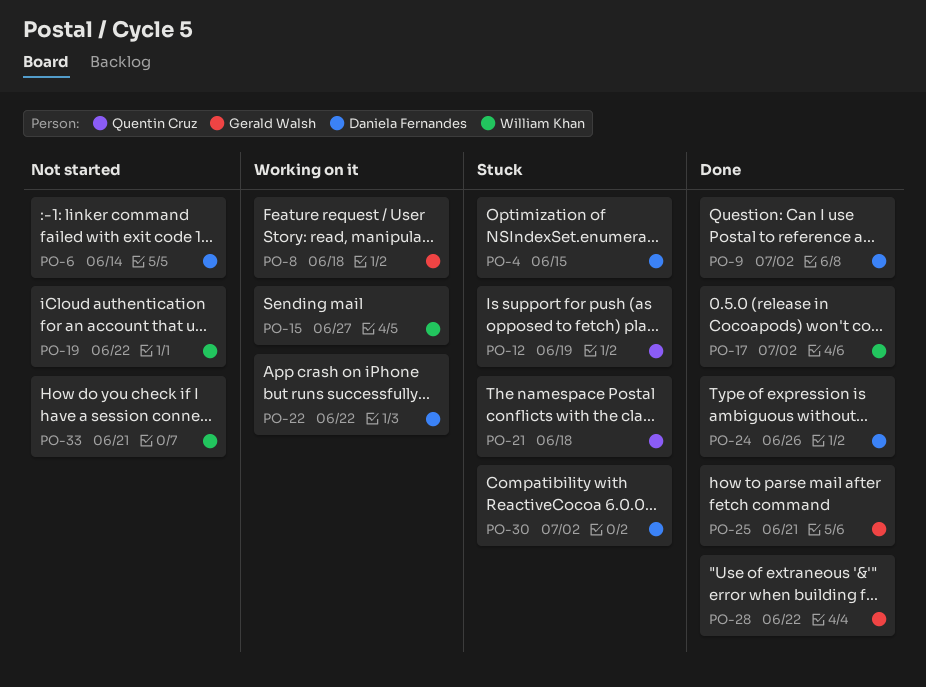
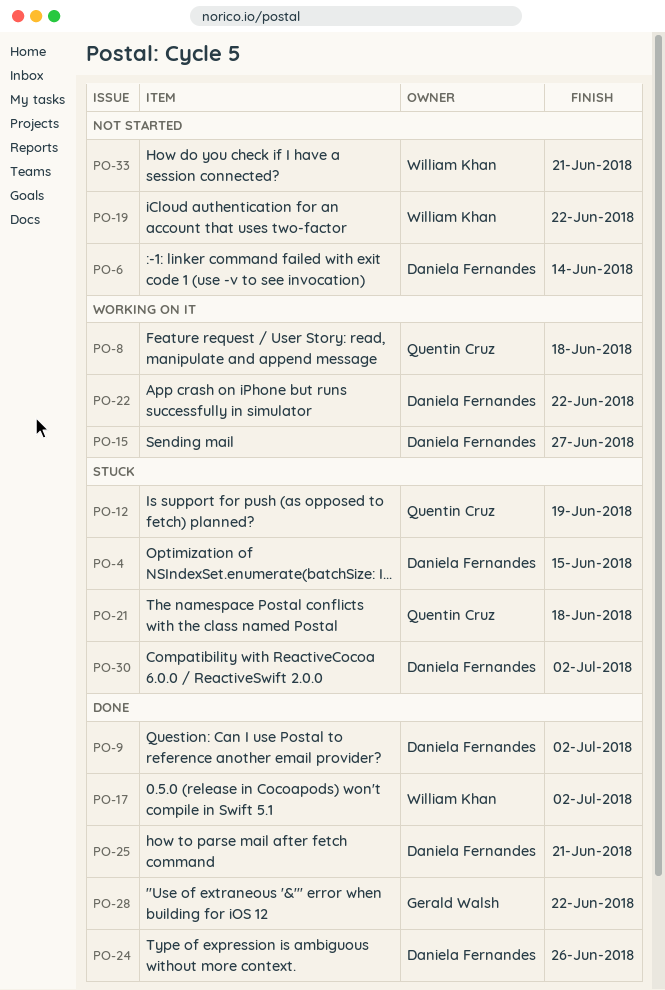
PO-8, owner: Gerald Walsh -> Quentin Cruz
PO-15, owner: William Khan -> Daniela Fernandes
PO-25, owner: Gerald Walsh -> Daniela Fernandes

